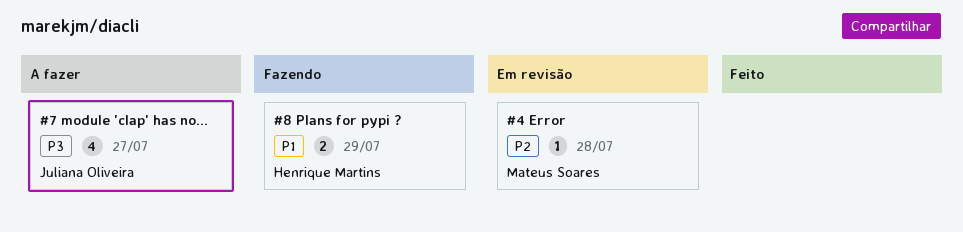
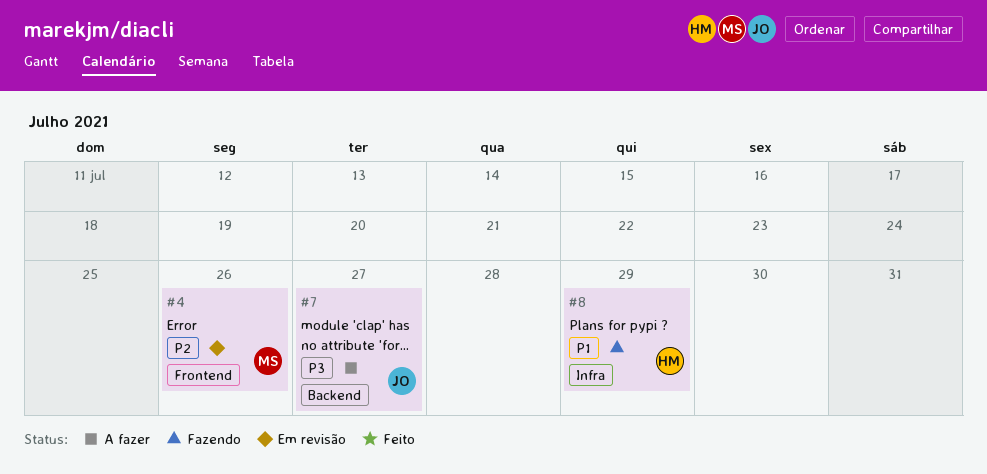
#4, due: Jul 28 -> Jul 26

